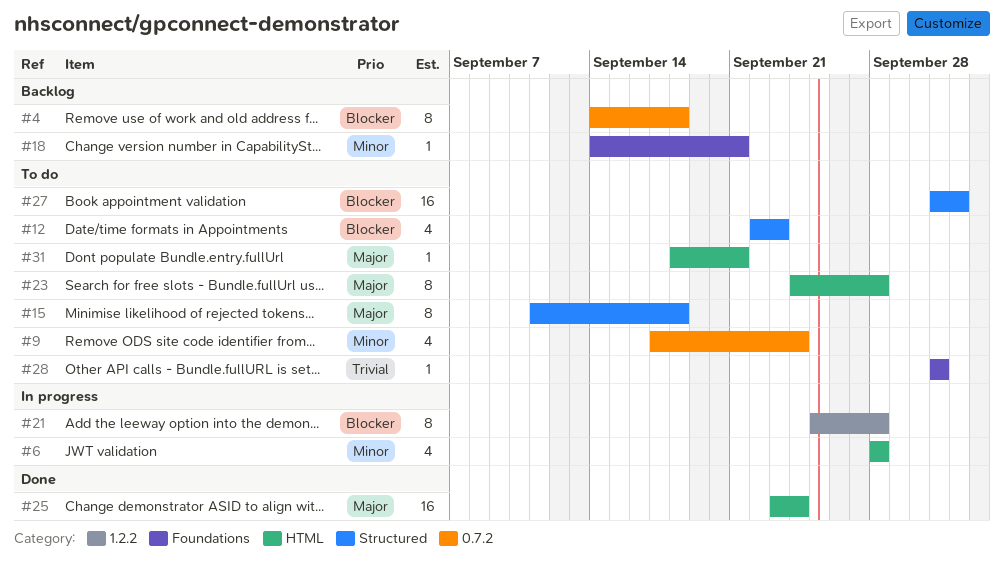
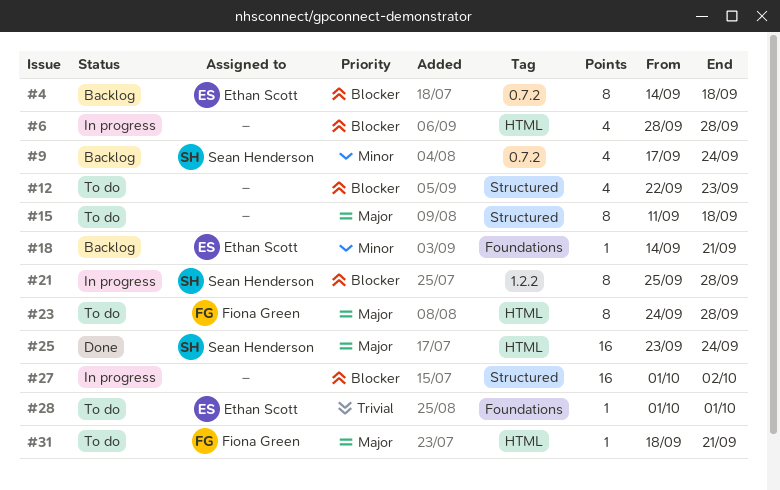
#6, priority: Minor -> Blocker
#9, status: To do -> Backlog
#27, status: To do -> In progress

